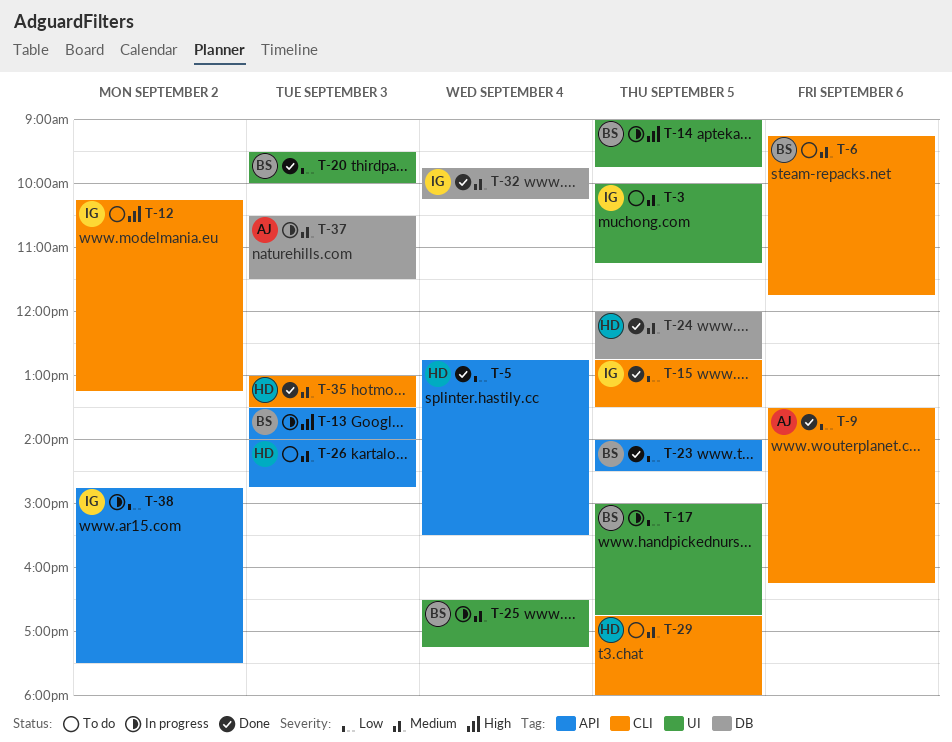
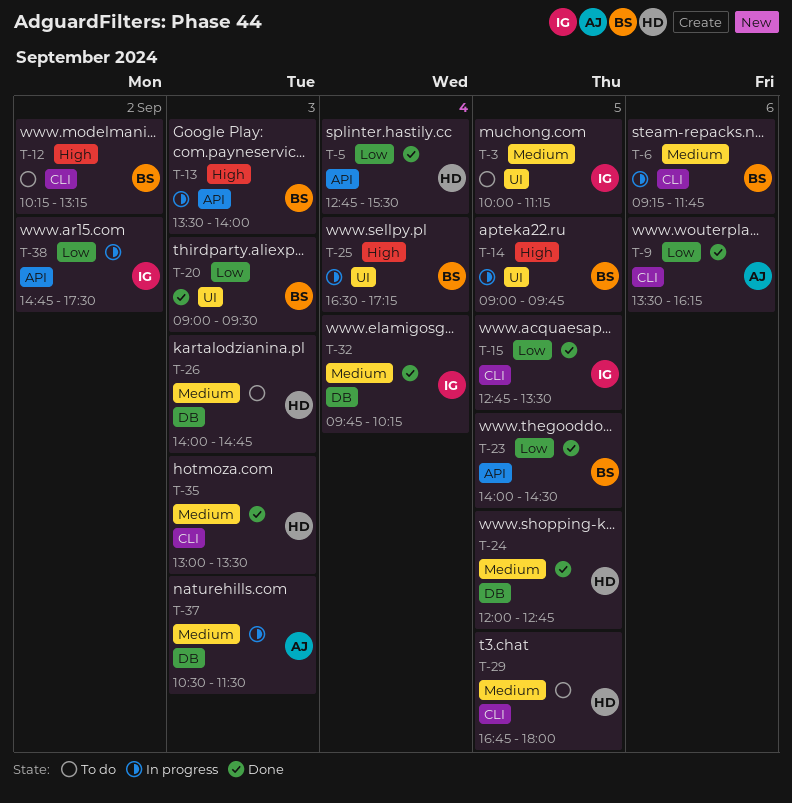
T-6, status: To do -> In progress
T-12, owner: IG -> BS
T-17: present -> none
T-20, begins: 09:30 -> 09:00
T-20, ends: 10:00 -> 09:30
T-25, priority: Medium -> High
T-26, label: API -> DB

